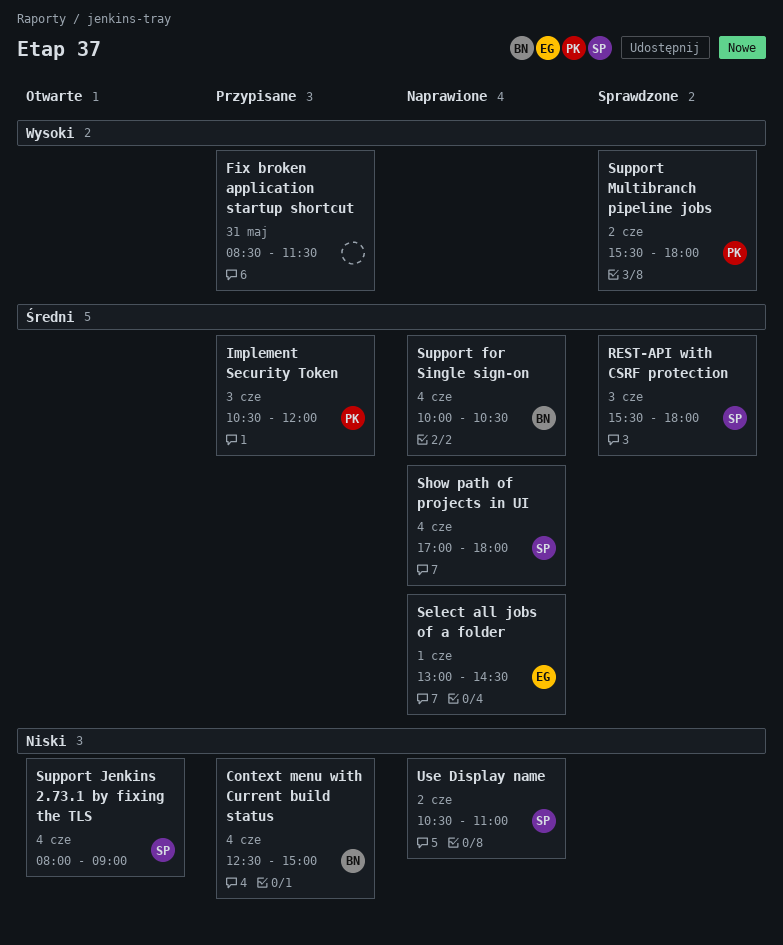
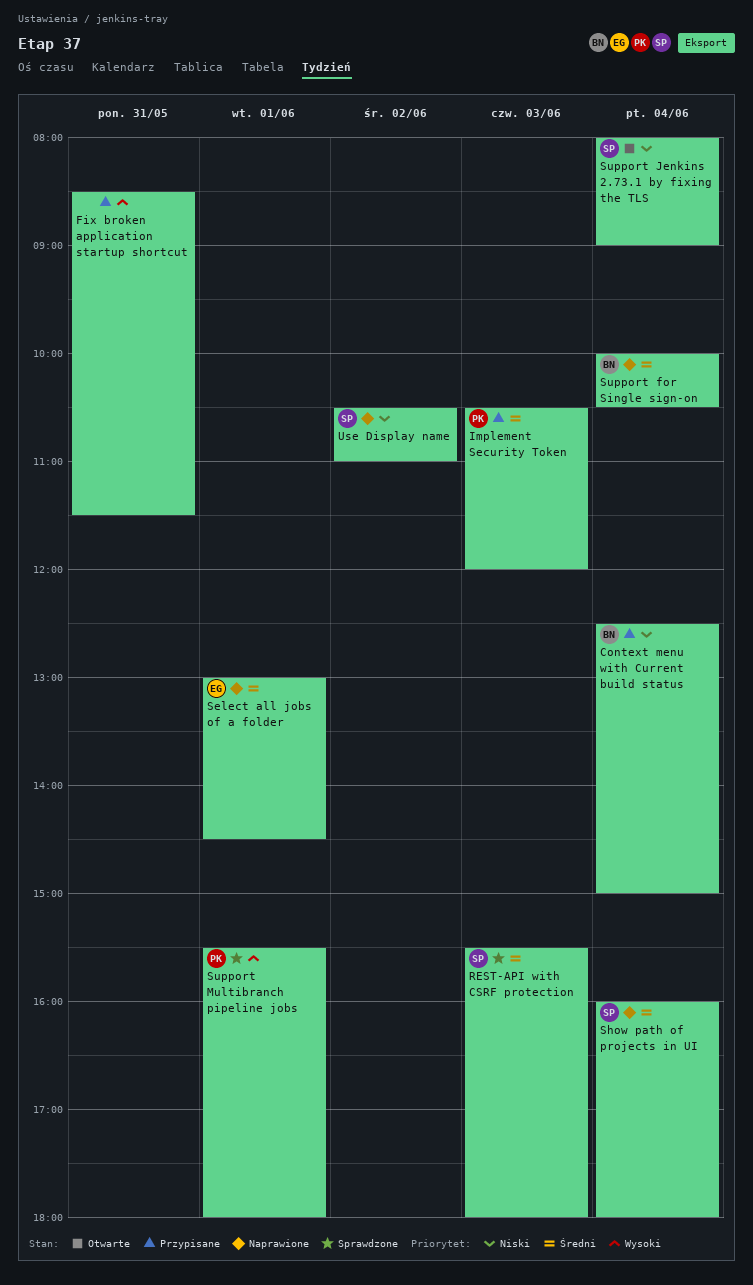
Show path of projects in UI, begins: 17:00 -> 16:00
Support Multibranch pipeline jobs, day: Jun 2 -> Jun 1

